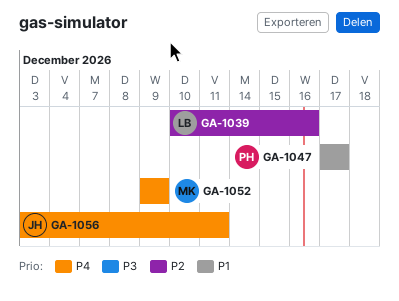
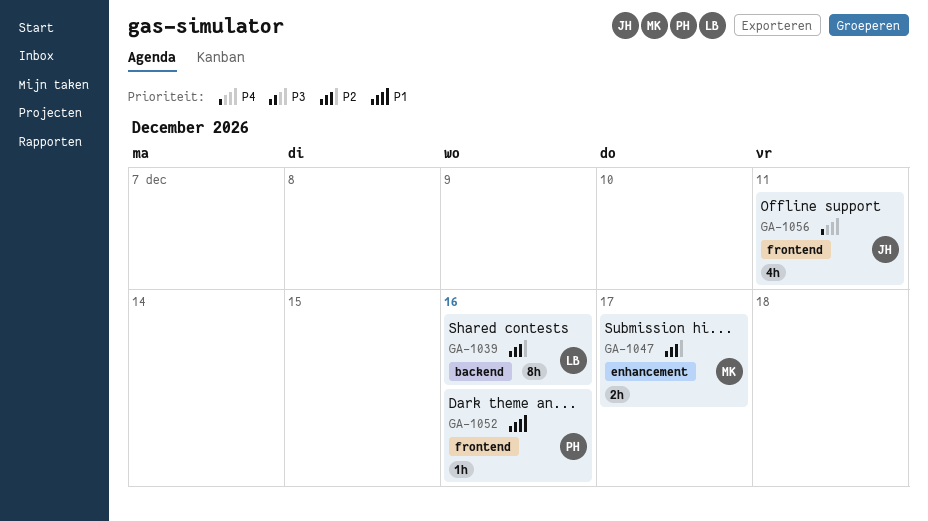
GA-1047, owner: PH -> MK
GA-1047, priority: P1 -> P2
GA-1052, owner: MK -> PH
GA-1052, priority: P4 -> P1
GA-1052, due: Dec 9 -> Dec 16

